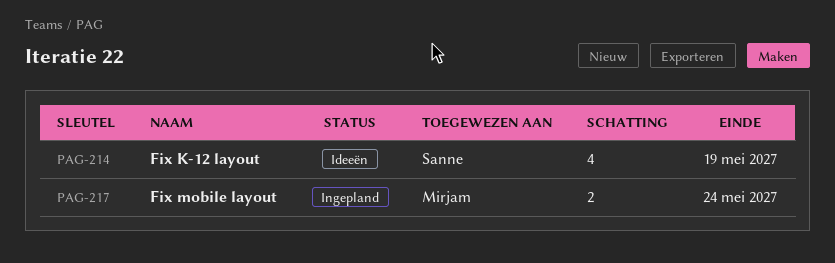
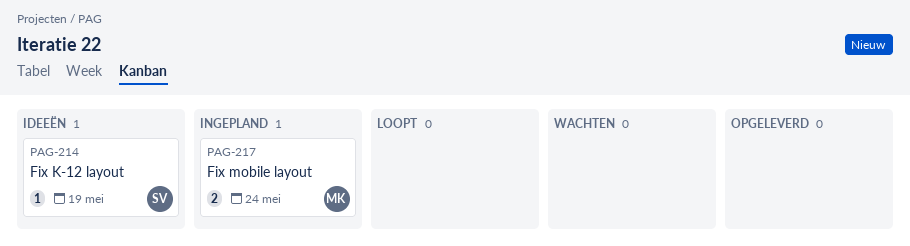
PAG-214, estimate: 4 -> 1

